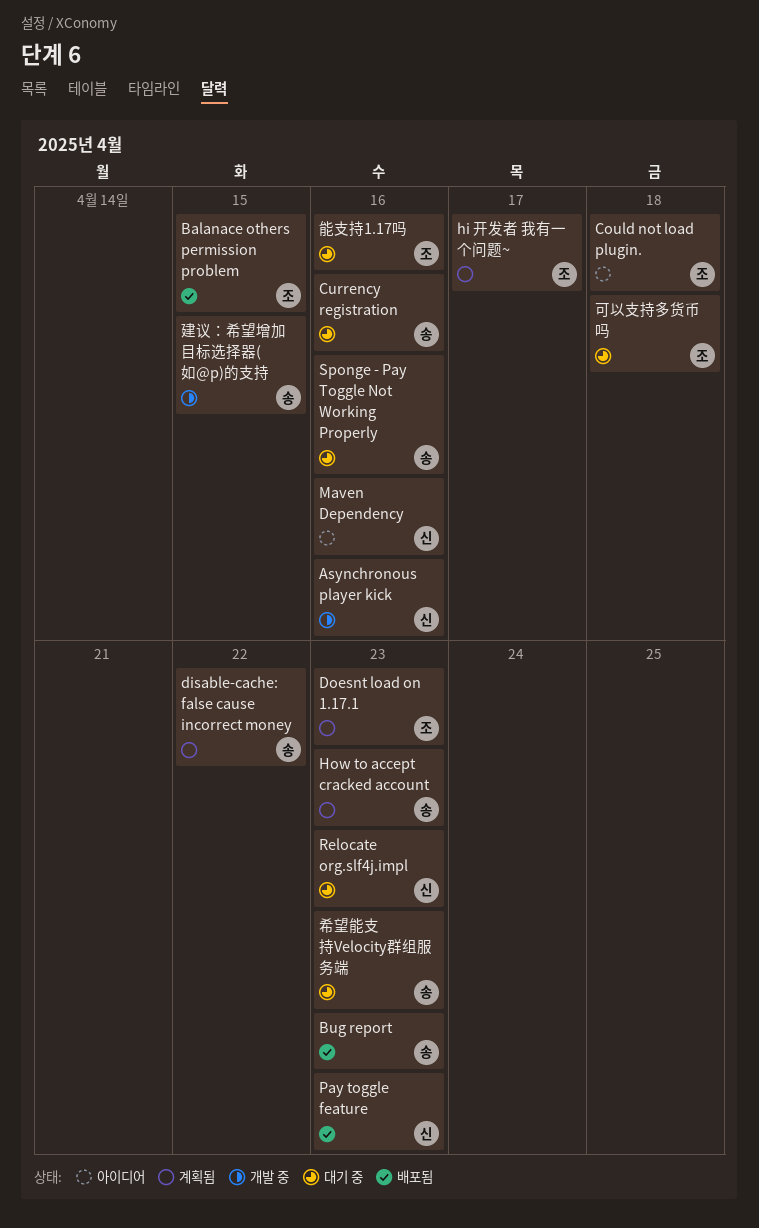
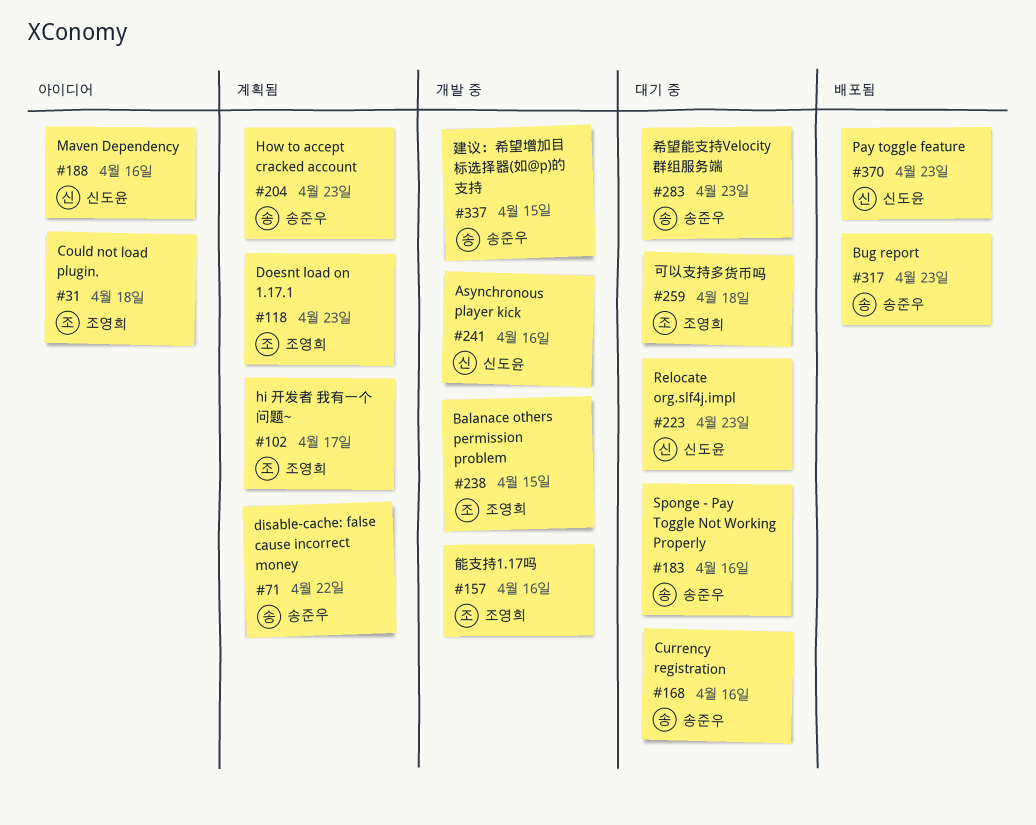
Balanace others permission problem, status: 배포됨 -> 개발 중
能支持1.17吗, status: 대기 중 -> 개발 중

